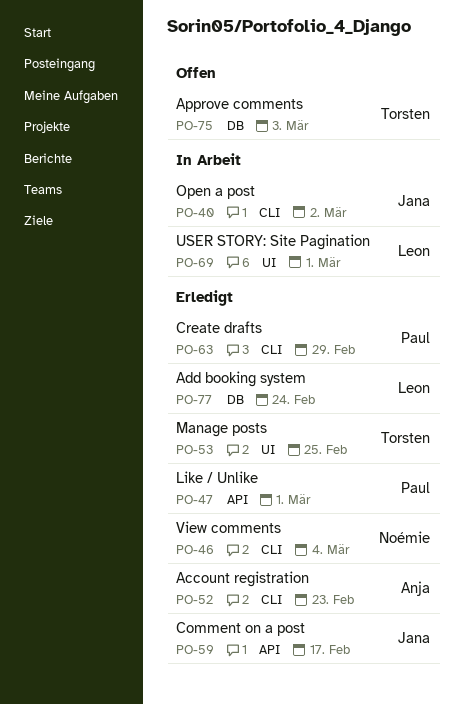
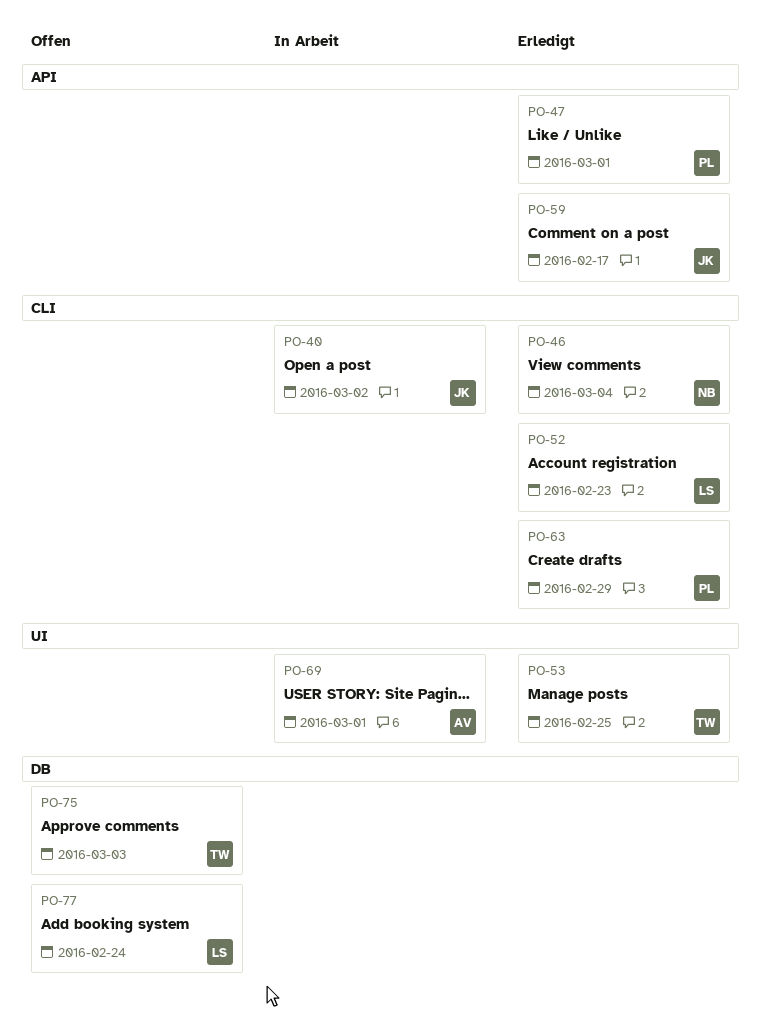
PO-52, owner: Anja -> Leon
PO-69, owner: Leon -> Anja
PO-77, status: Erledigt -> Offen

